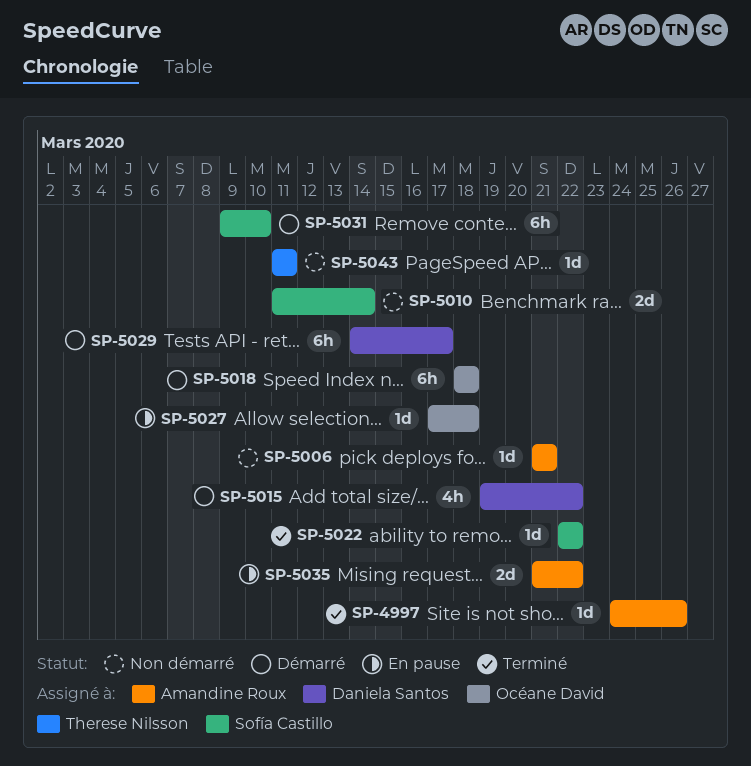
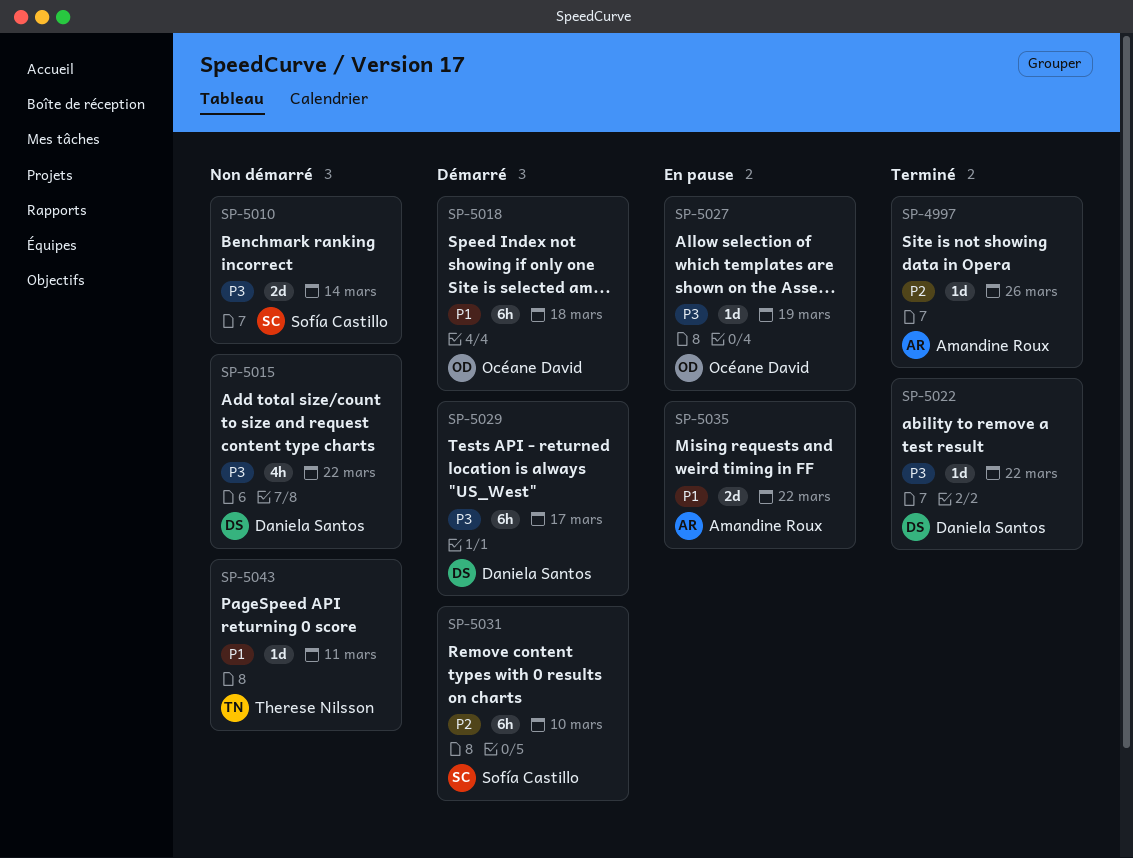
SP-5006: present -> none
SP-5015, status: Démarré -> Non démarré
SP-5022, owner: Sofía Castillo -> Daniela Santos
SP-5027, due: Mar 18 -> Mar 19

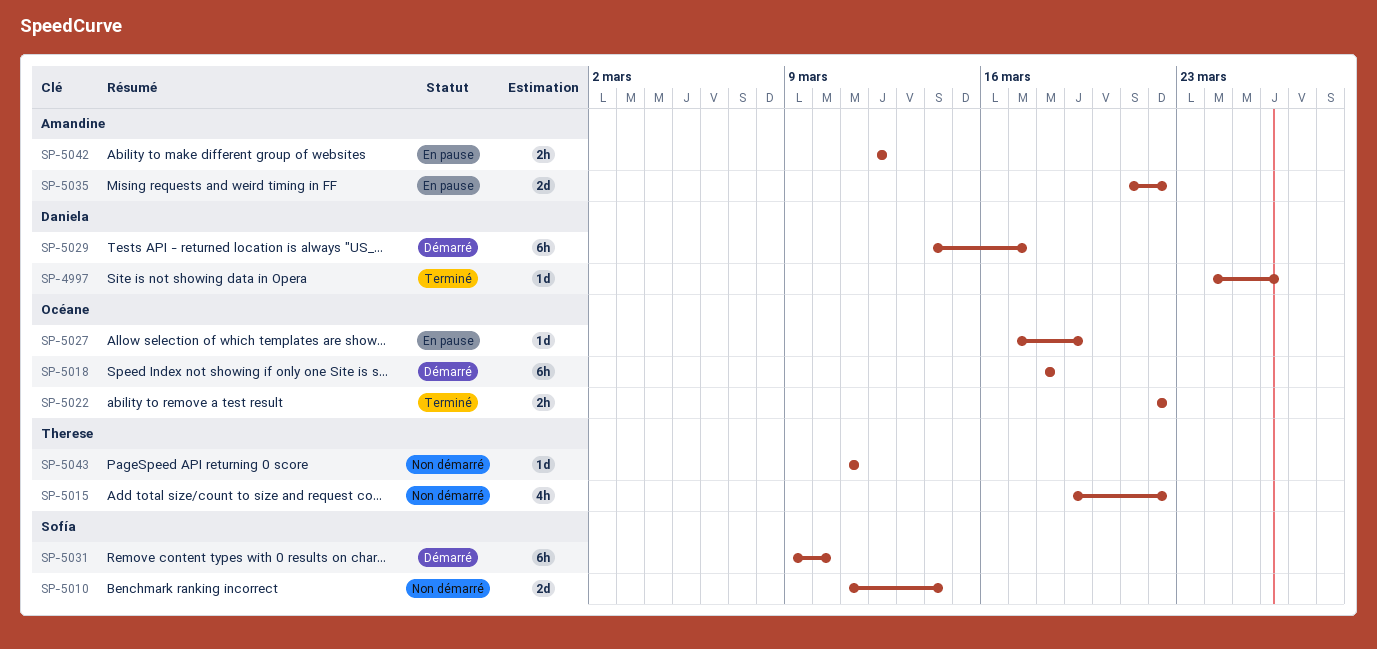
SP-4997, owner: Amandine Roux -> Daniela Santos
SP-5015, owner: Daniela Santos -> Therese Nilsson
SP-5022, owner: Daniela Santos -> Océane David
SP-5022, estimate: 1d -> 2h
SP-5042: none -> present

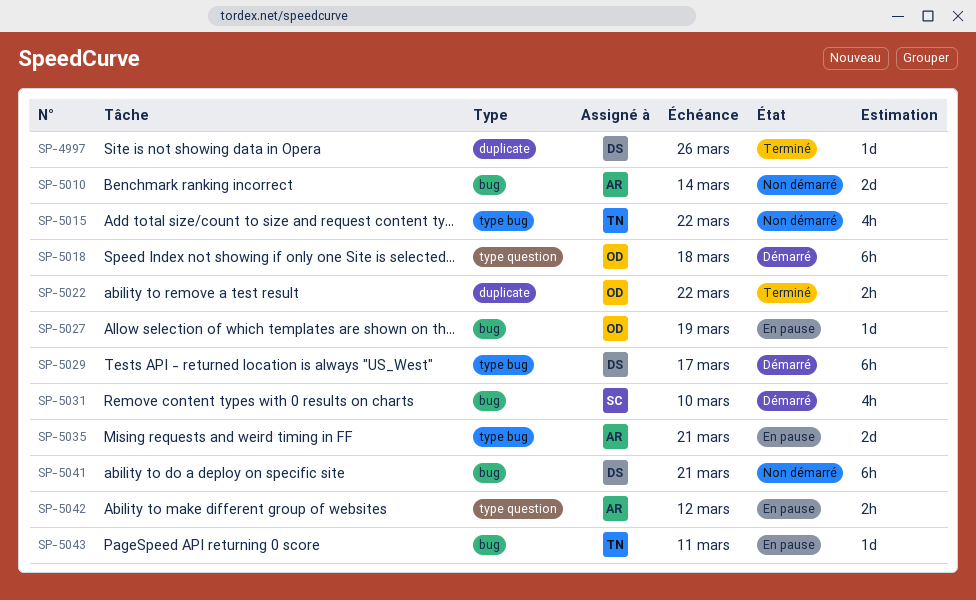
SP-5010, owner: Sofía -> Amandine
SP-5031, estimate: 6h -> 4h
SP-5035, due: Mar 22 -> Mar 21
SP-5041: none -> present
SP-5043, status: Non démarré -> En pause

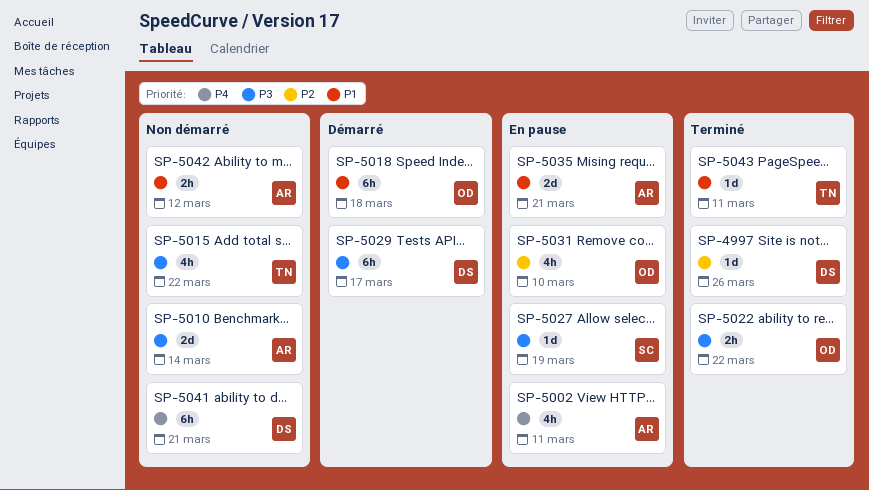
SP-5002: none -> present
SP-5027, owner: OD -> SC
SP-5031, status: Démarré -> En pause
SP-5031, owner: SC -> OD
SP-5042, status: En pause -> Non démarré
SP-5043, status: En pause -> Terminé

